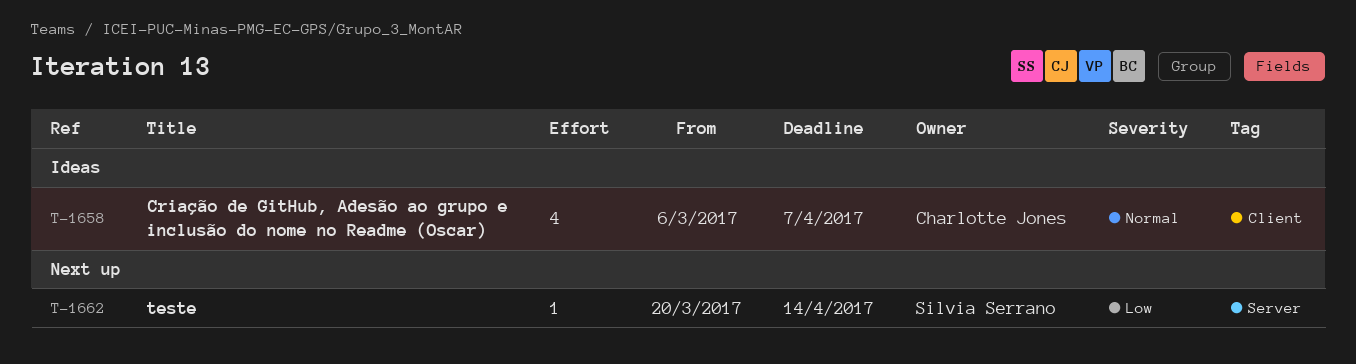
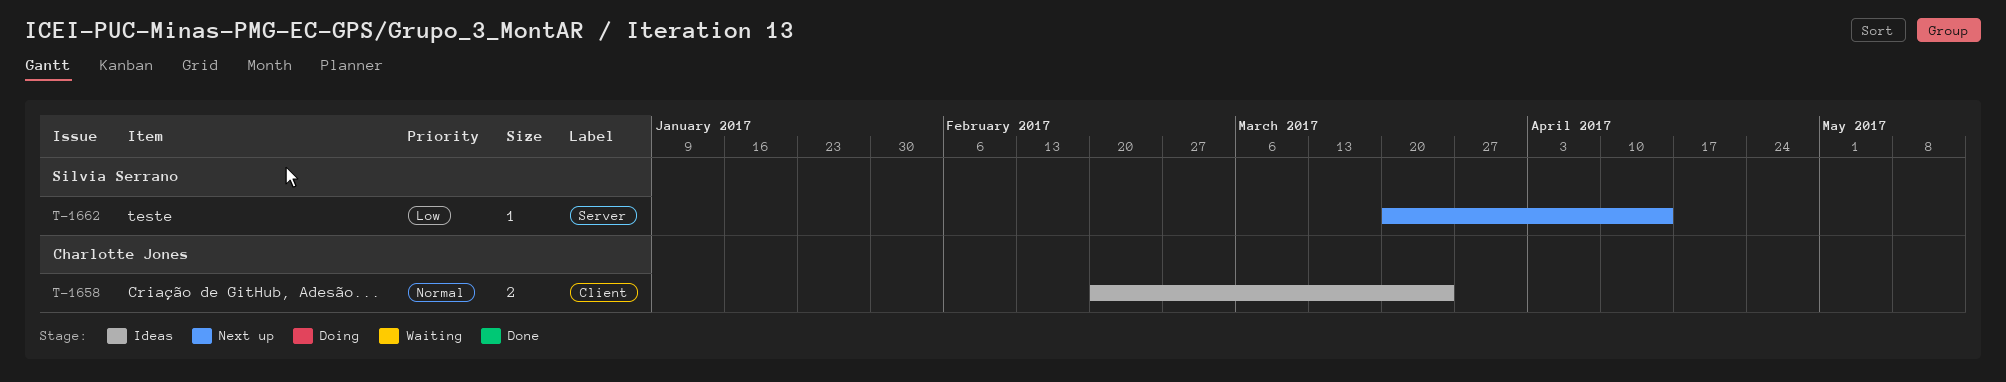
T-1658, estimate: 4 -> 2
T-1658, start: Mar 6 -> Feb 20
T-1658, due: Apr 7 -> Mar 24

